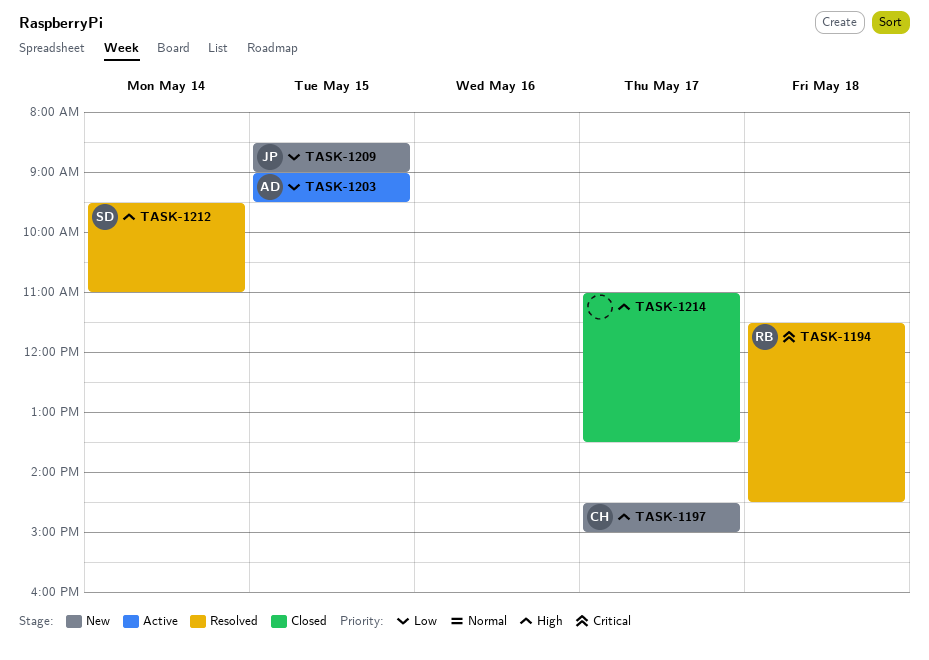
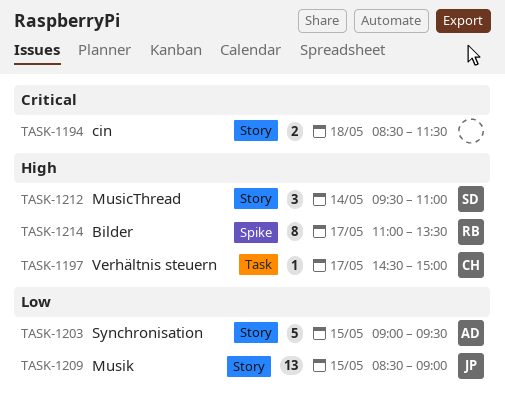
TASK-1194, owner: RB -> none
TASK-1194, begins: 11:30 -> 08:30
TASK-1194, ends: 14:30 -> 11:30
TASK-1214, owner: none -> RB

